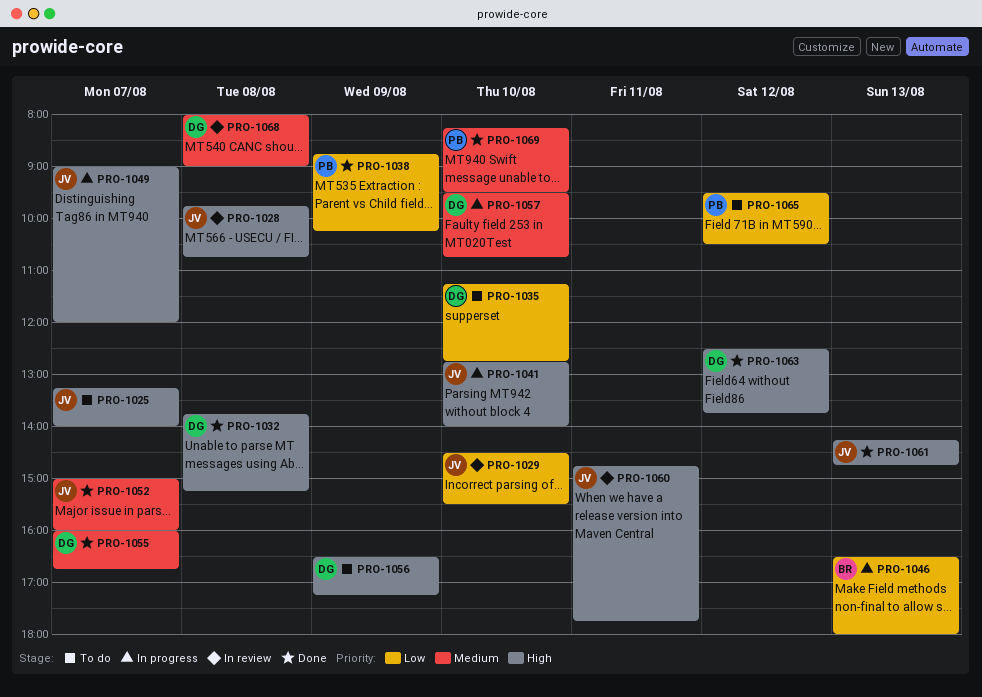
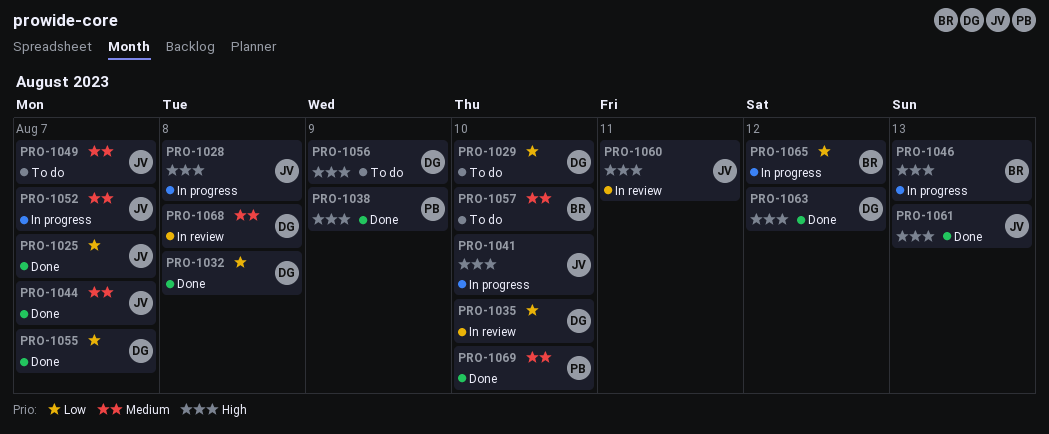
PRO-1025, status: To do -> Done
PRO-1025, priority: High -> Low
PRO-1028, status: In review -> In progress
PRO-1029, status: In review -> To do
PRO-1029, owner: JV -> DG
PRO-1032, priority: High -> Low
PRO-1035, status: To do -> In review
PRO-1038, priority: Low -> High
PRO-1044: none -> present
PRO-1046, priority: Low -> High
PRO-1049, status: In progress -> To do
PRO-1049, priority: High -> Medium
PRO-1052, status: Done -> In progress
PRO-1055, priority: Medium -> Low
PRO-1057, status: In progress -> To do
PRO-1057, owner: DG -> BR
PRO-1065, status: To do -> In progress
PRO-1065, owner: PB -> BR

